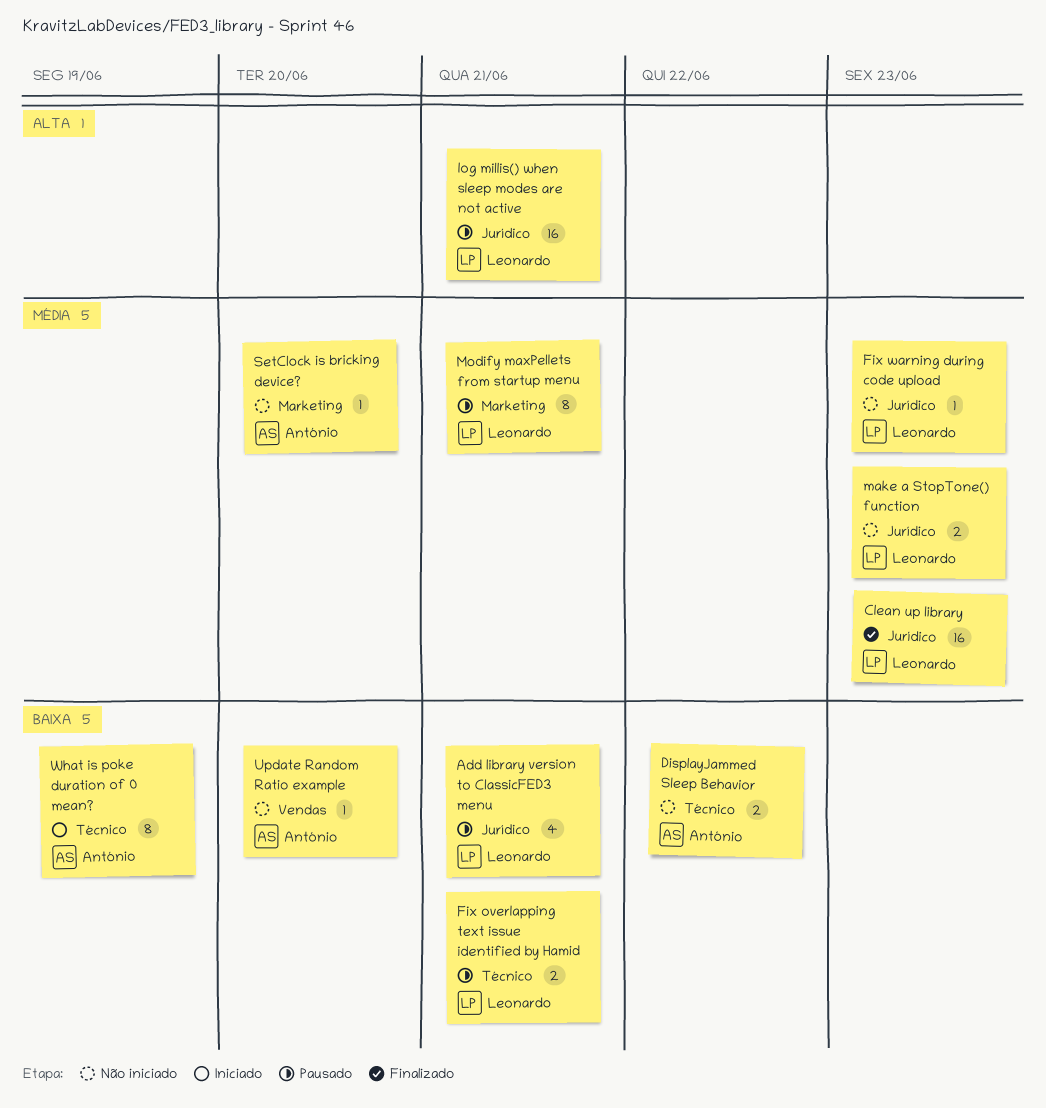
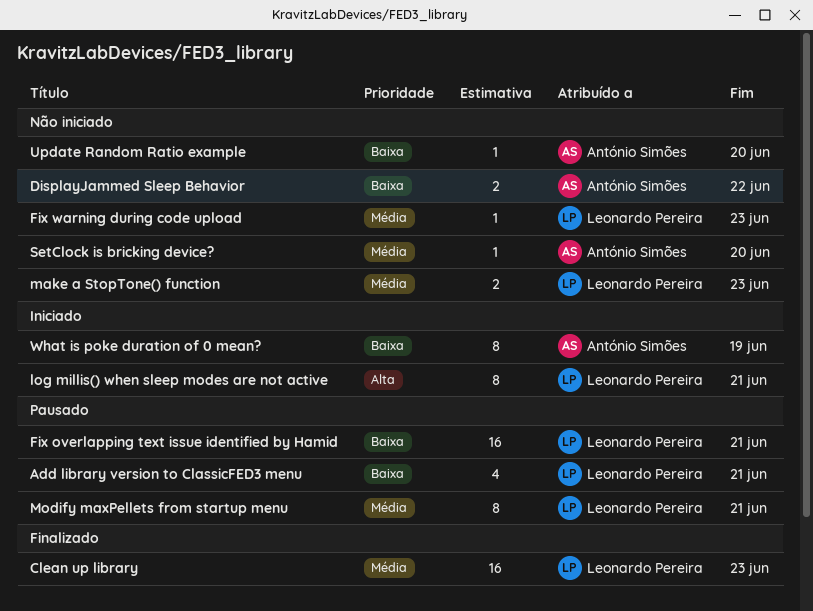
Fix overlapping text issue identified by Hamid, estimate: 2 -> 16
log millis() when sleep modes are not active, status: Pausado -> Iniciado
log millis() when sleep modes are not active, estimate: 16 -> 8

